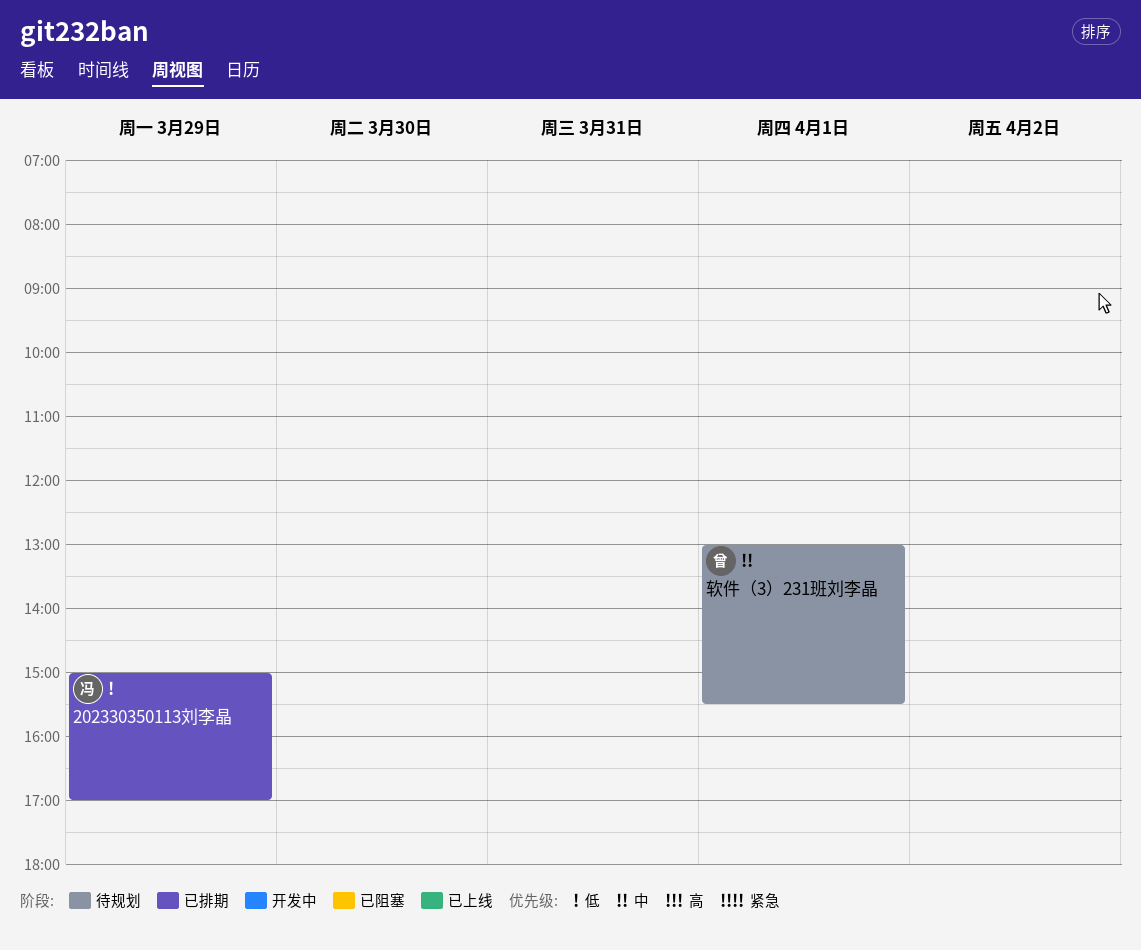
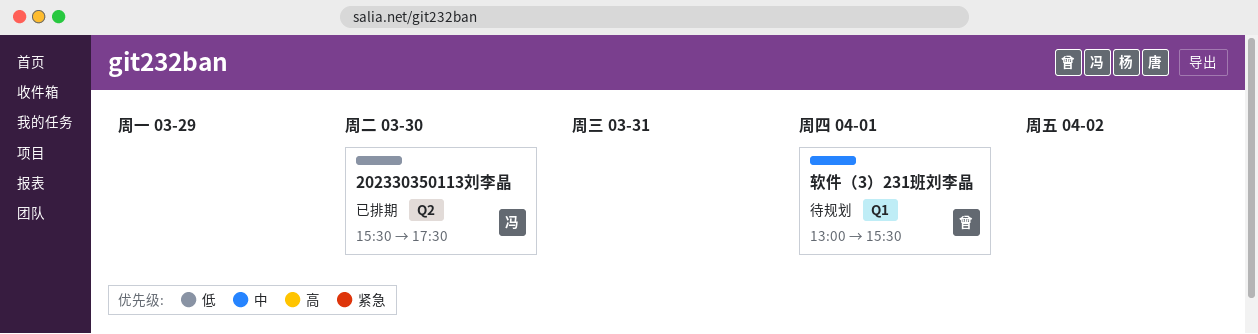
202330350113刘李晶, day: Mar 29 -> Mar 30
202330350113刘李晶, begins: 15:00 -> 15:30
202330350113刘李晶, ends: 17:00 -> 17:30

